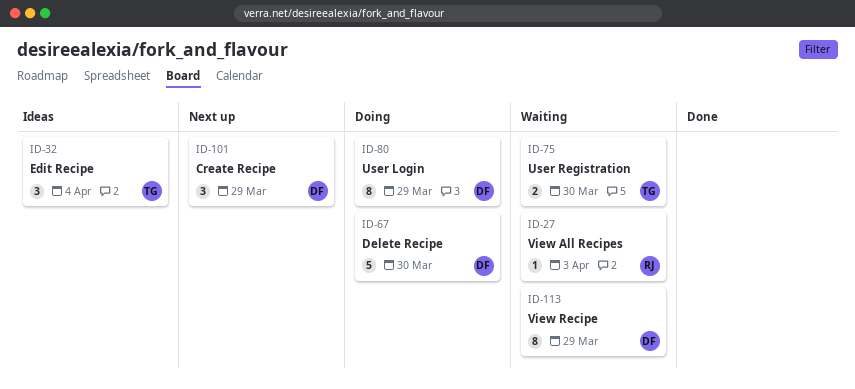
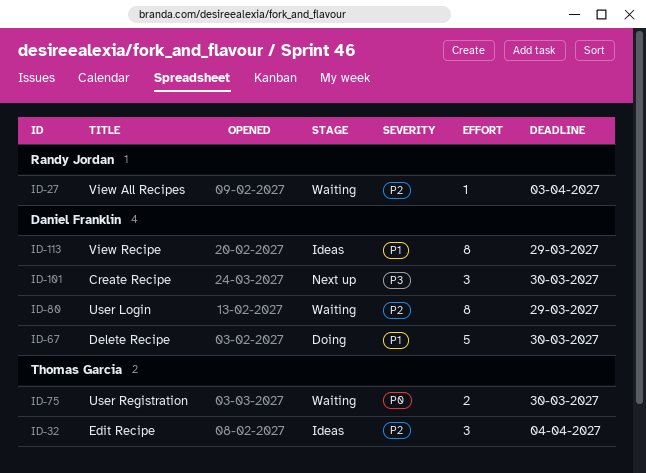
ID-80, status: Doing -> Waiting
ID-101, due: Mar 29 -> Mar 30
ID-113, status: Waiting -> Ideas

